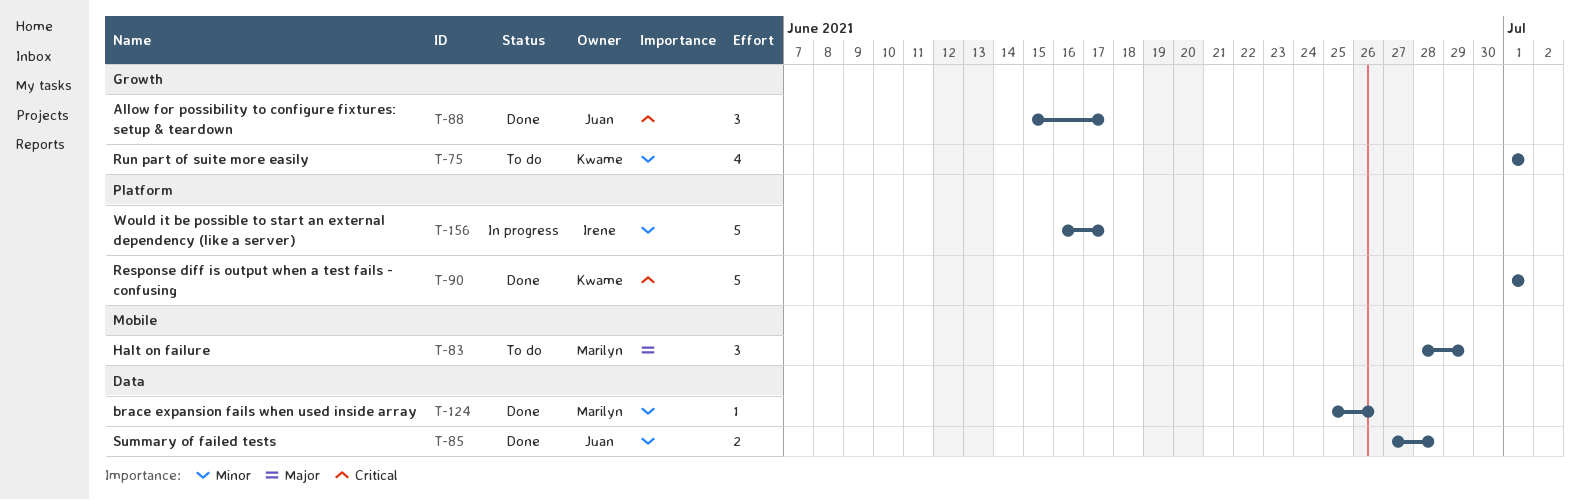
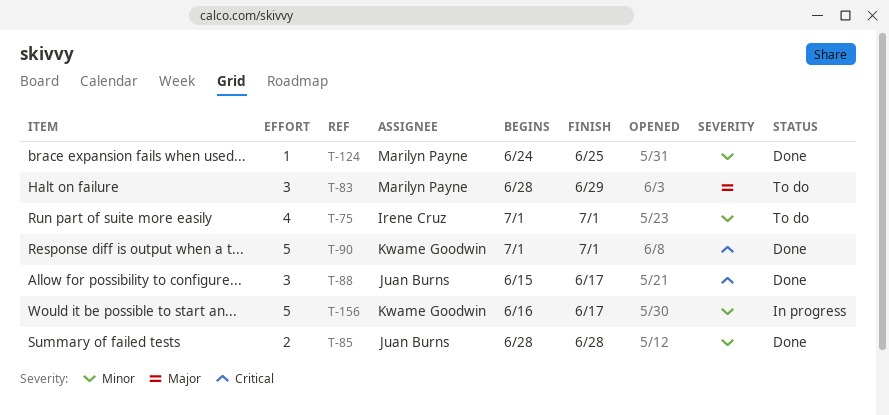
T-75, owner: Kwame Goodwin -> Irene Cruz
T-85, start: Jun 27 -> Jun 28
T-124, start: Jun 25 -> Jun 24
T-124, due: Jun 26 -> Jun 25
T-156, owner: Irene Cruz -> Kwame Goodwin

